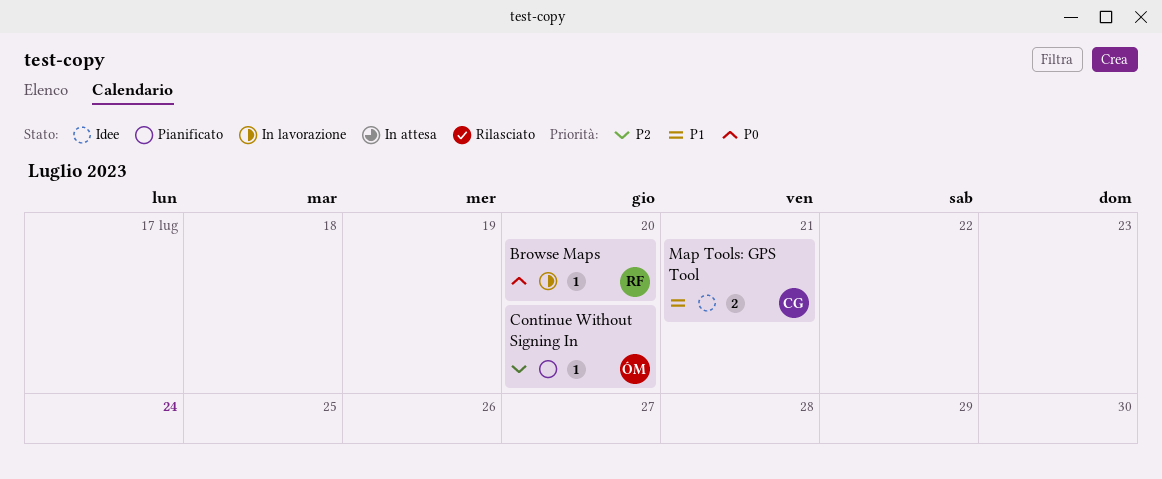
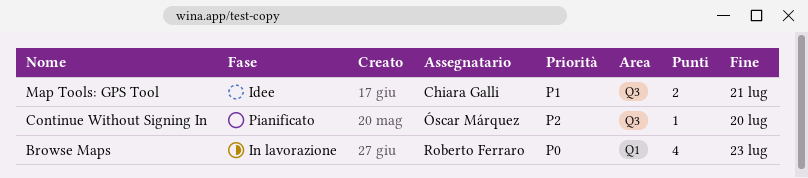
Browse Maps, estimate: 1 -> 4
Browse Maps, due: Jul 20 -> Jul 23

